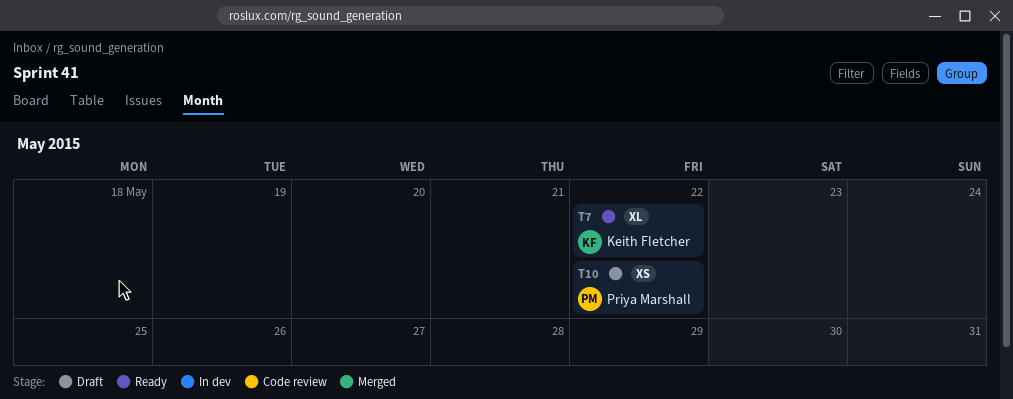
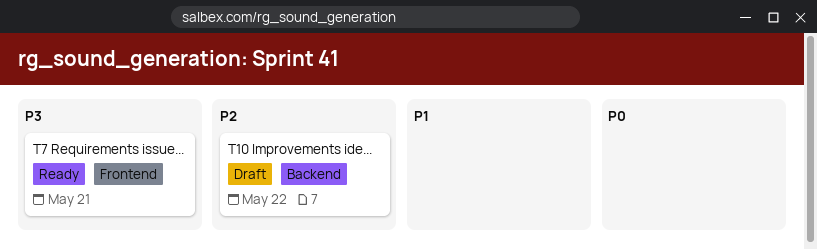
T7, due: May 22 -> May 21

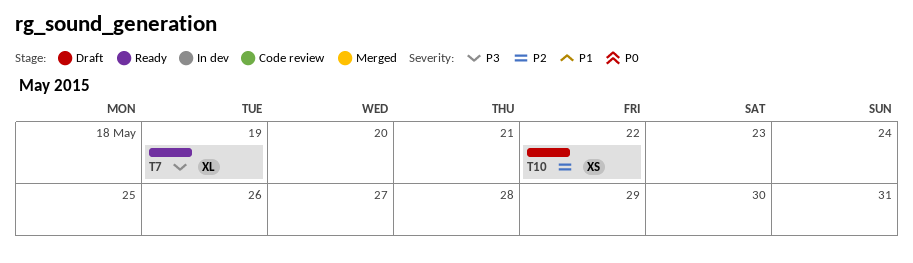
T7, due: May 21 -> May 19

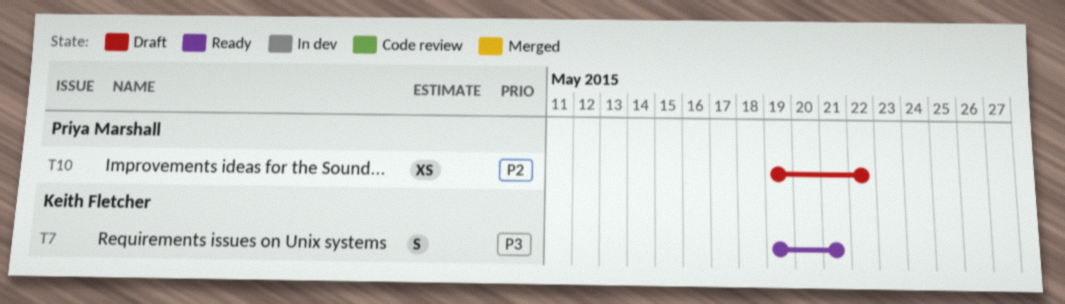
T7, estimate: XL -> S
T7, due: May 19 -> May 21

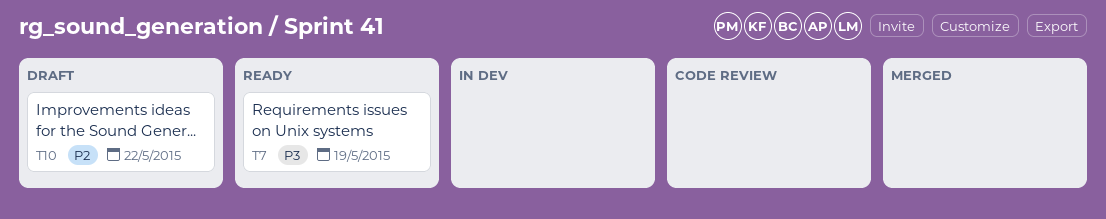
T7, due: May 21 -> May 19

